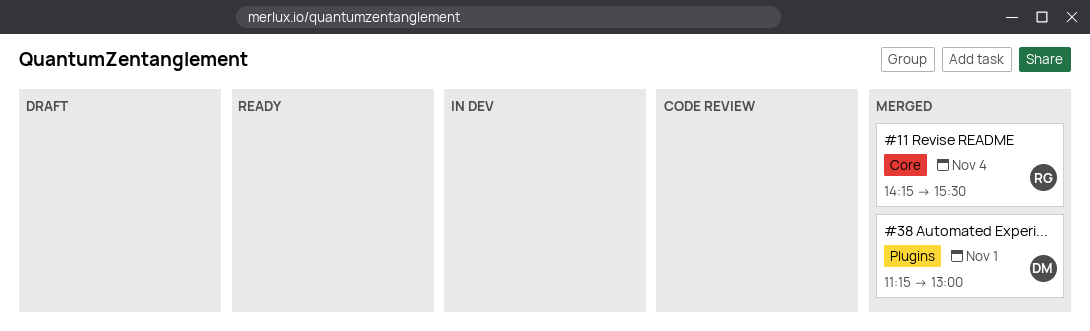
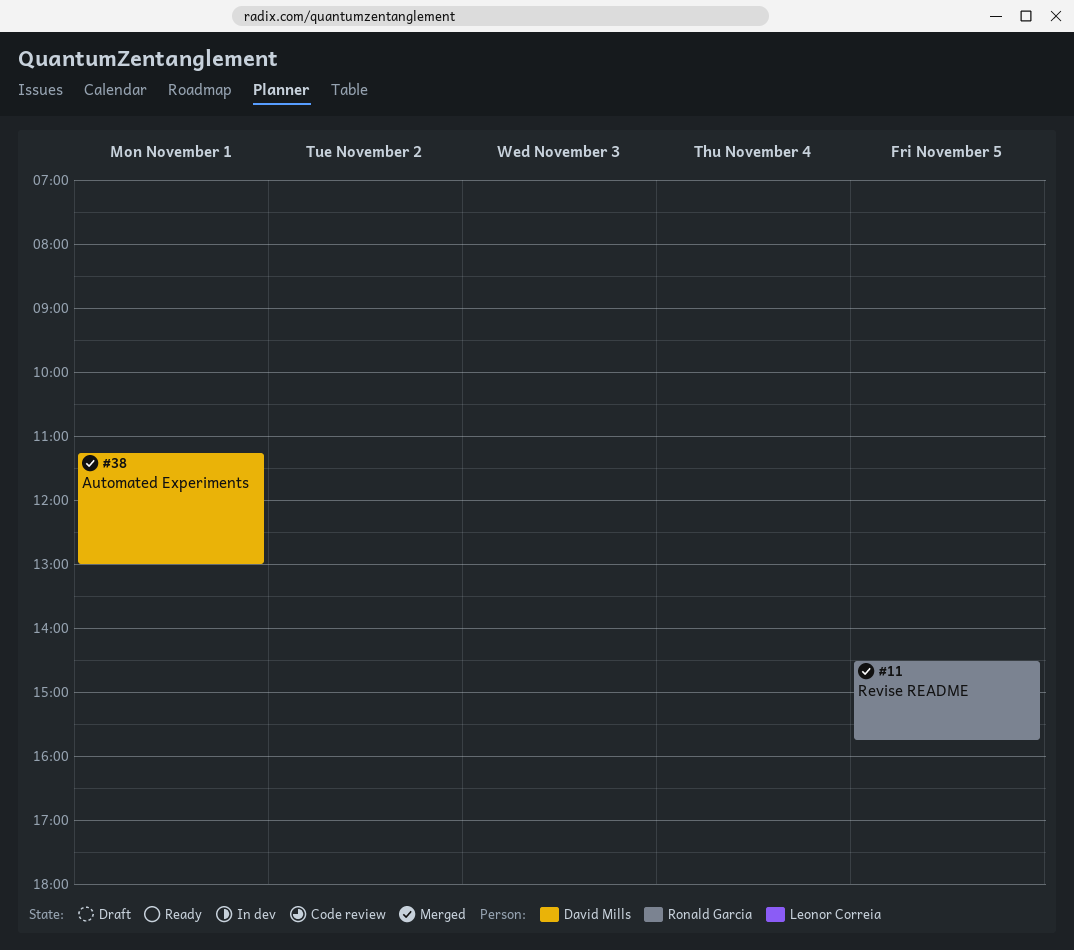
#11, day: Nov 4 -> Nov 5
#11, begins: 14:15 -> 14:30
#11, ends: 15:30 -> 15:45

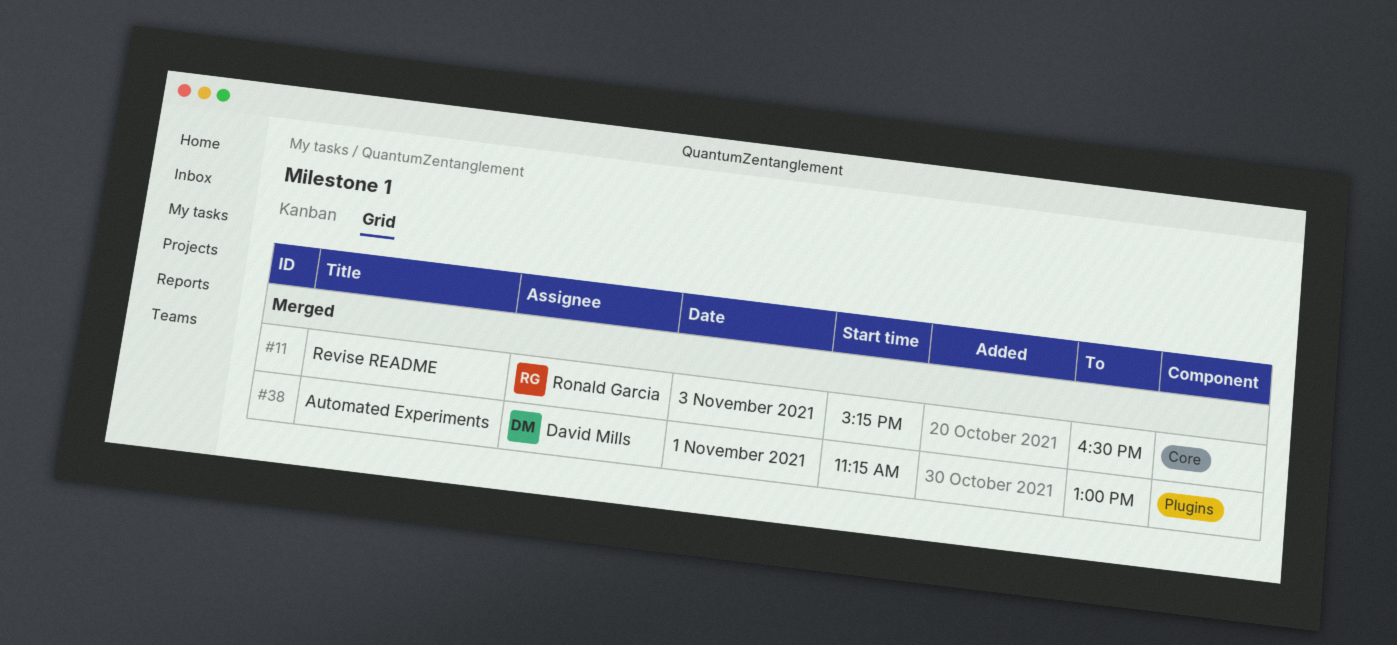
#11, day: Nov 5 -> Nov 3
#11, begins: 14:30 -> 15:15
#11, ends: 15:45 -> 16:30

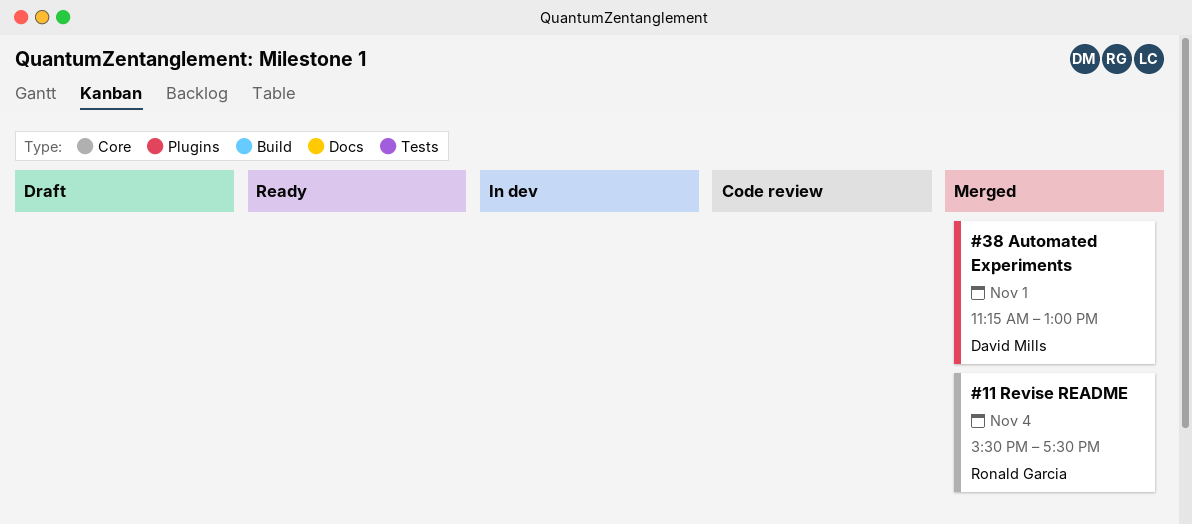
#11, day: Nov 3 -> Nov 4
#11, begins: 15:15 -> 15:30
#11, ends: 16:30 -> 17:30

